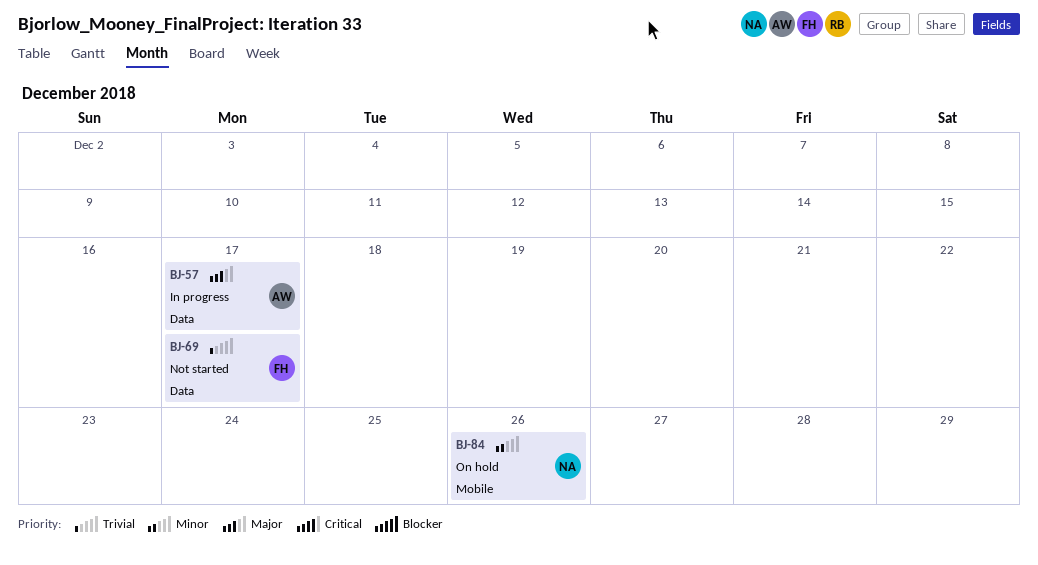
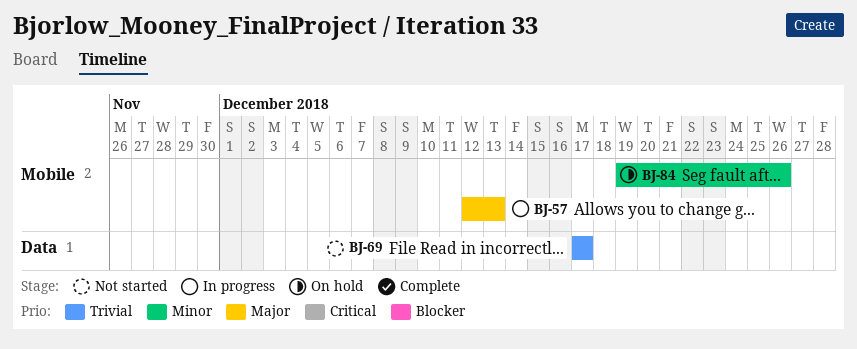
BJ-57, label: Data -> Mobile
BJ-57, due: Dec 17 -> Dec 13

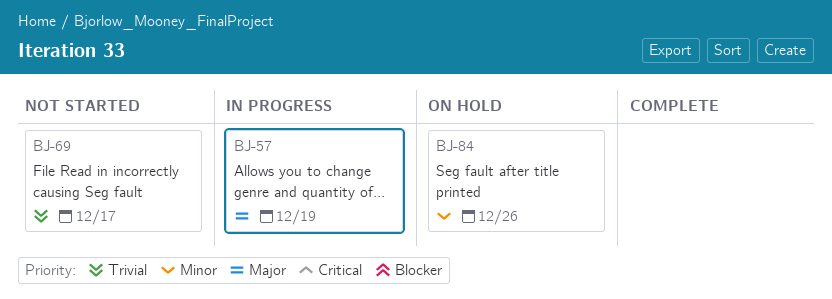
BJ-57, due: Dec 13 -> Dec 19

